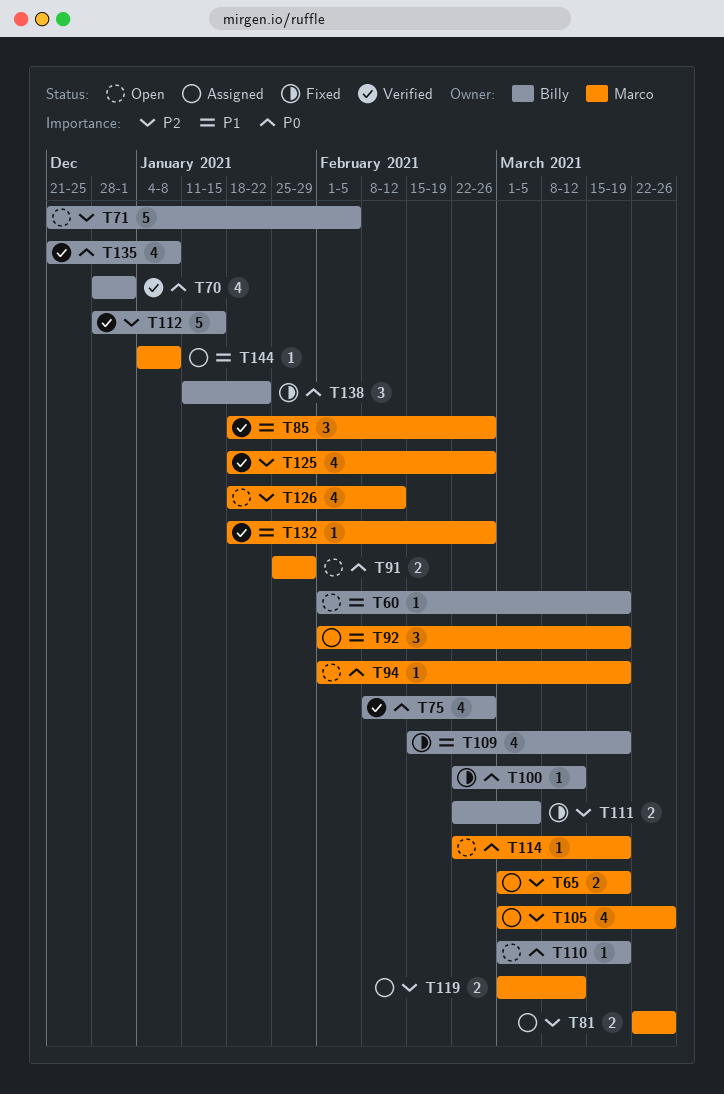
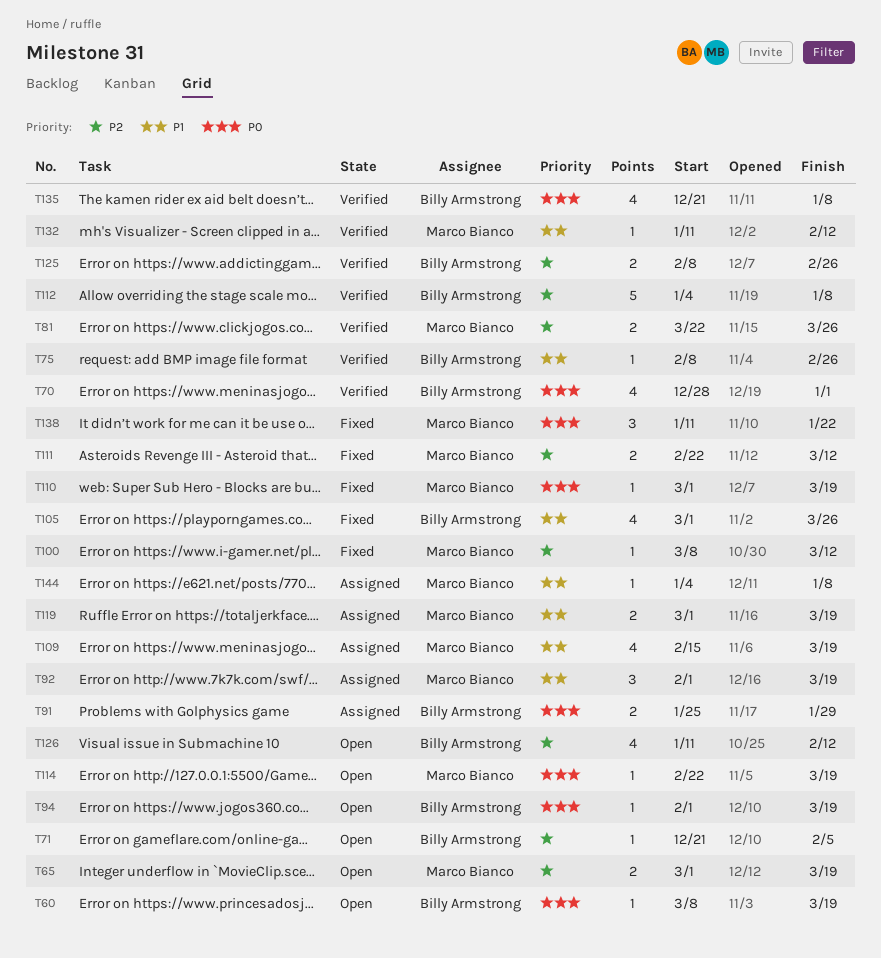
T60, priority: P1 -> P0
T60, start: Feb 1 -> Mar 8
T65, status: Assigned -> Open
T71, estimate: 5 -> 1
T75, priority: P0 -> P1
T75, estimate: 4 -> 1
T81, status: Assigned -> Verified
T85: present -> none
T91, status: Open -> Assigned
T91, owner: Marco Bianco -> Billy Armstrong
T94, owner: Marco Bianco -> Billy Armstrong
T100, owner: Billy Armstrong -> Marco Bianco
T100, priority: P0 -> P2
T100, start: Feb 22 -> Mar 8
T105, status: Assigned -> Fixed
T105, owner: Marco Bianco -> Billy Armstrong
T105, priority: P2 -> P1
T109, status: Fixed -> Assigned
T109, owner: Billy Armstrong -> Marco Bianco
T110, status: Open -> Fixed
T110, owner: Billy Armstrong -> Marco Bianco
T111, owner: Billy Armstrong -> Marco Bianco
T111, due: Mar 5 -> Mar 12
T112, start: Dec 28 -> Jan 4
T112, due: Jan 15 -> Jan 8
T119, priority: P2 -> P1
T119, due: Mar 12 -> Mar 19
T125, owner: Marco Bianco -> Billy Armstrong
T125, estimate: 4 -> 2
T125, start: Jan 18 -> Feb 8
T126, owner: Marco Bianco -> Billy Armstrong
T126, start: Jan 18 -> Jan 11
T132, start: Jan 18 -> Jan 11
T132, due: Feb 26 -> Feb 12
T138, owner: Billy Armstrong -> Marco Bianco

